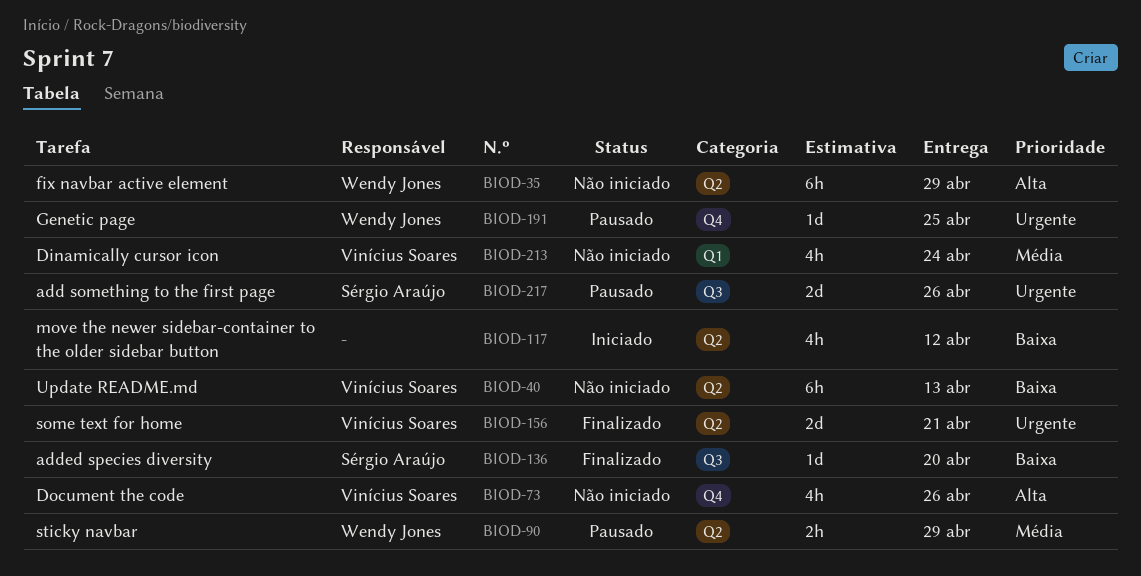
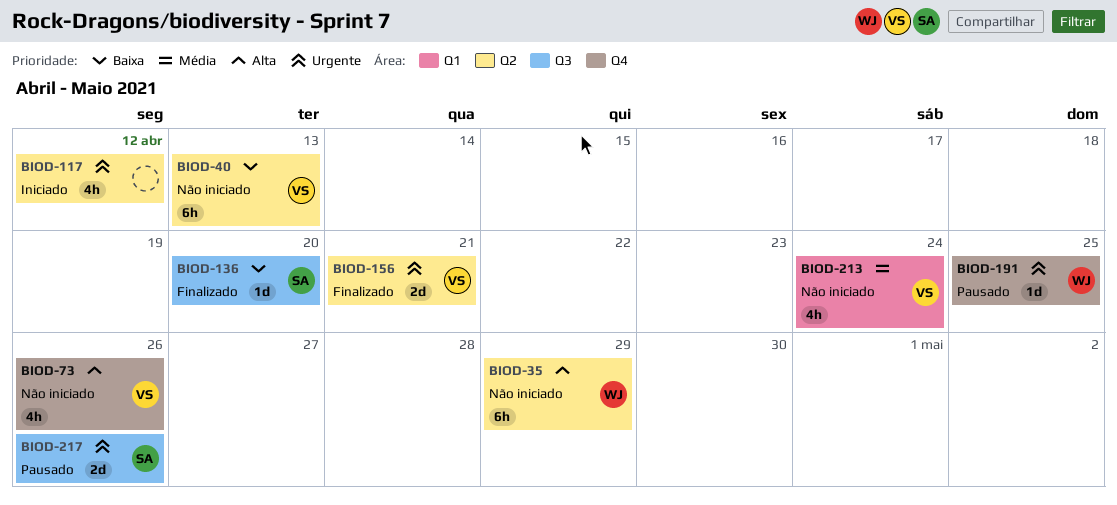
BIOD-90: present -> none
BIOD-117, priority: Baixa -> Urgente

